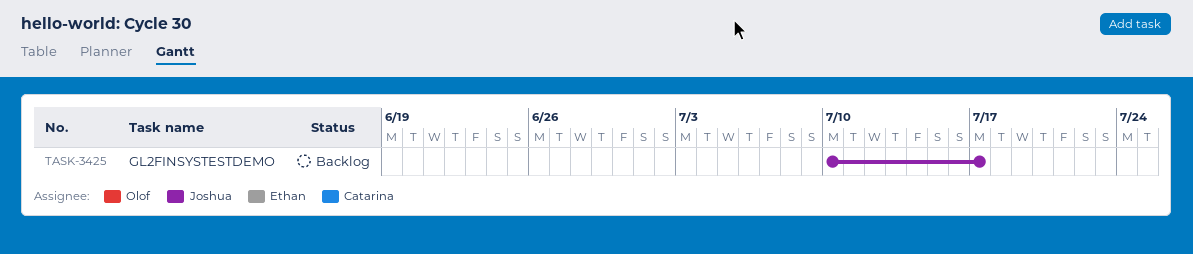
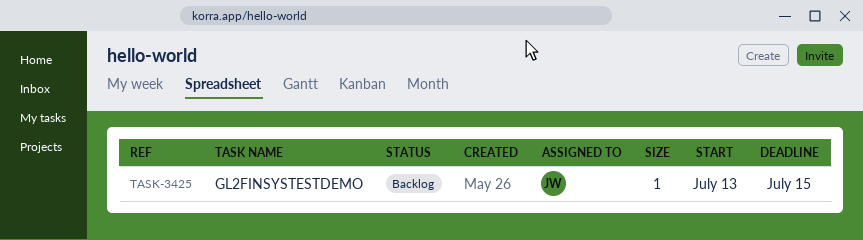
TASK-3425, start: Jul 10 -> Jul 13
TASK-3425, due: Jul 17 -> Jul 15

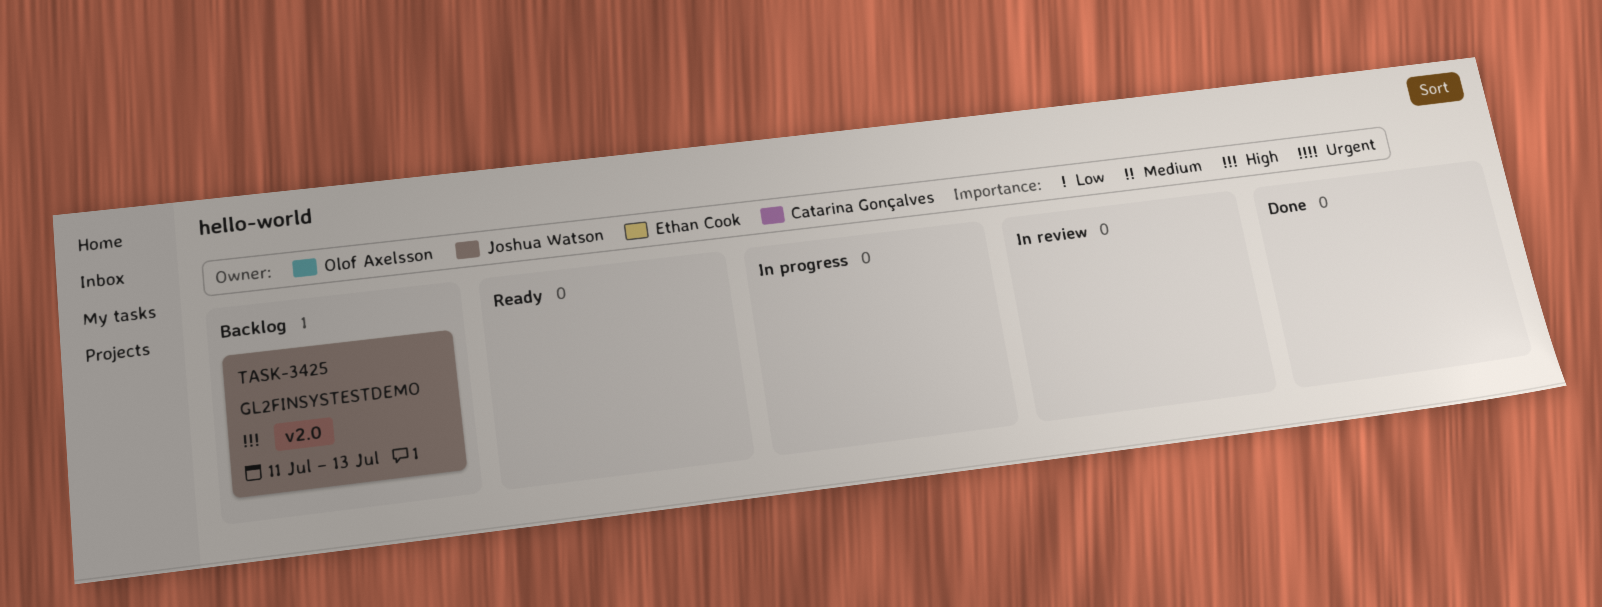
TASK-3425, start: Jul 13 -> Jul 11
TASK-3425, due: Jul 15 -> Jul 13

